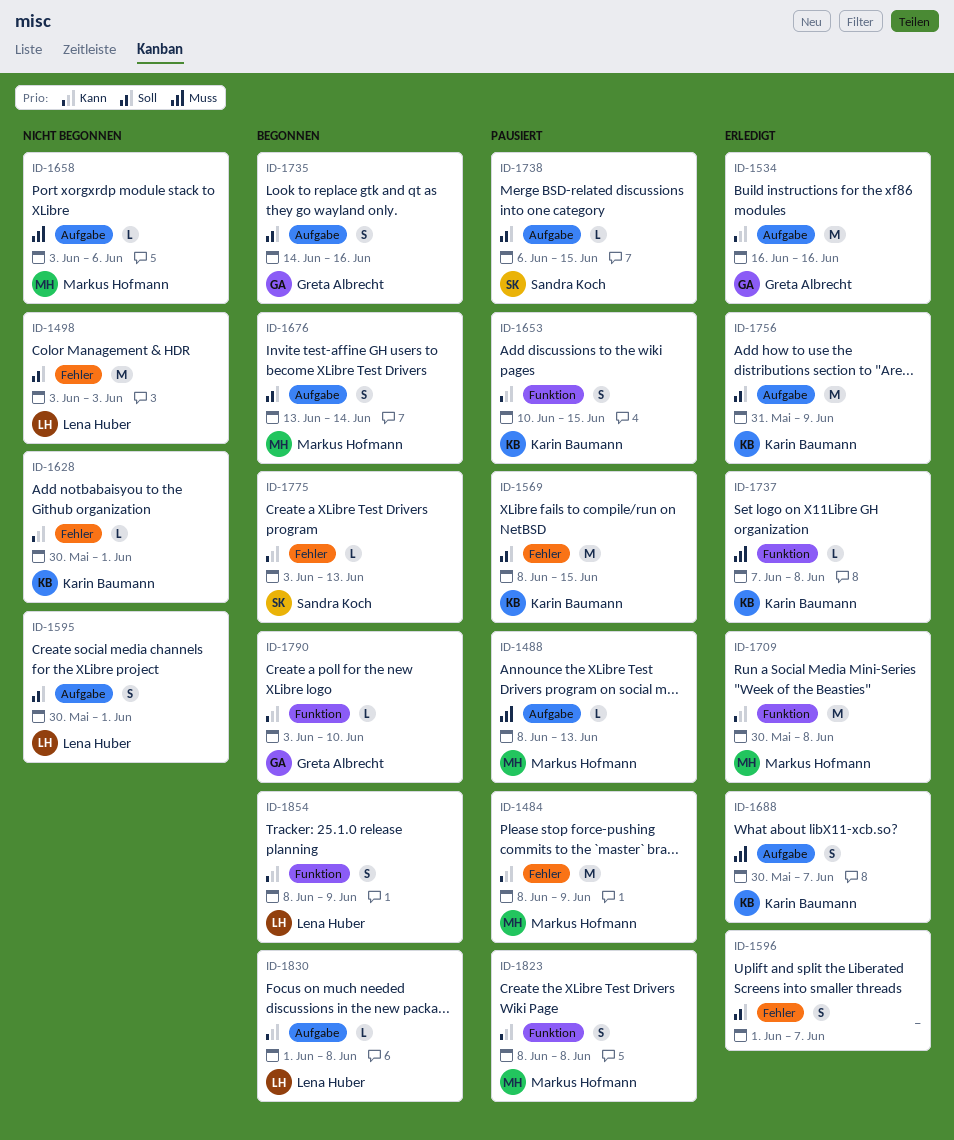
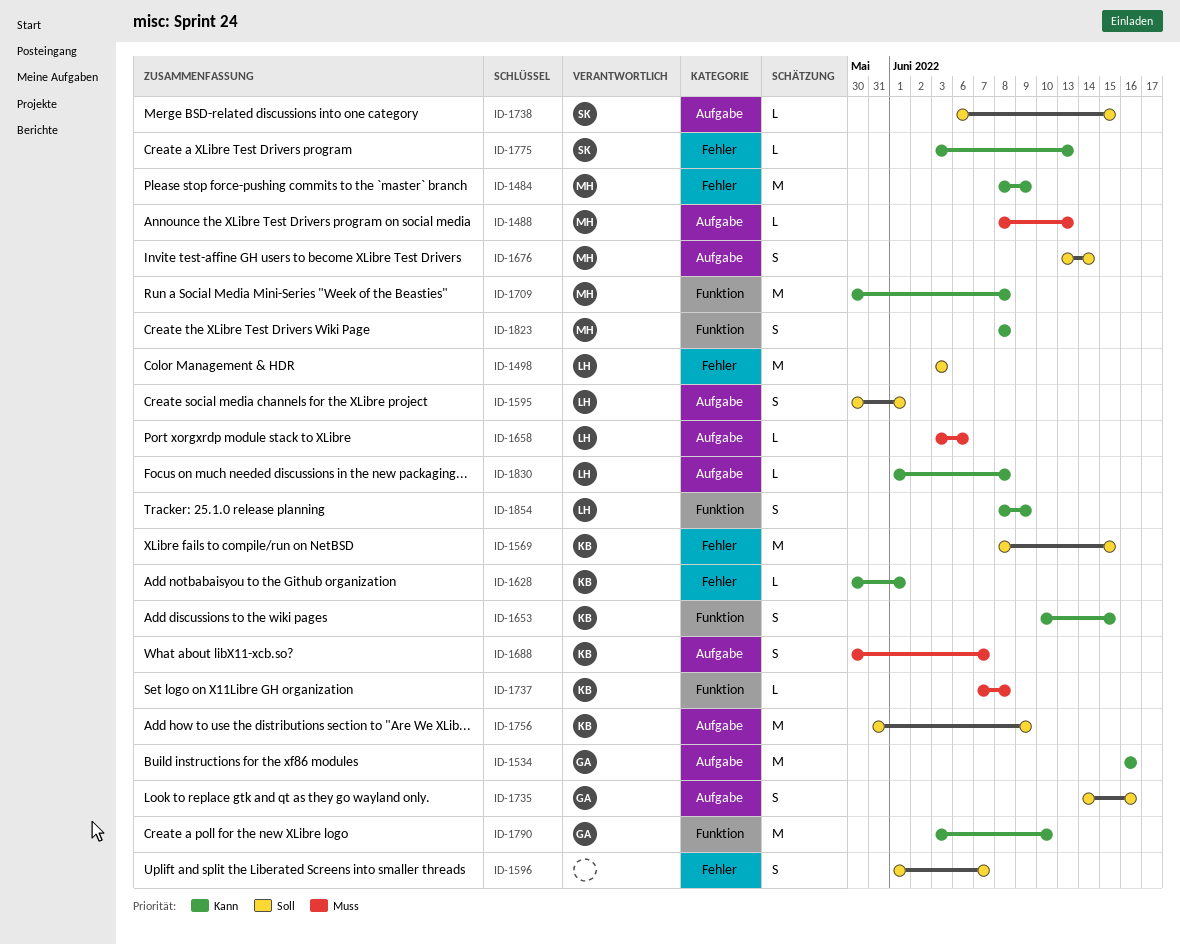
ID-1658, owner: Markus Hofmann -> Lena Huber
ID-1790, estimate: L -> M

